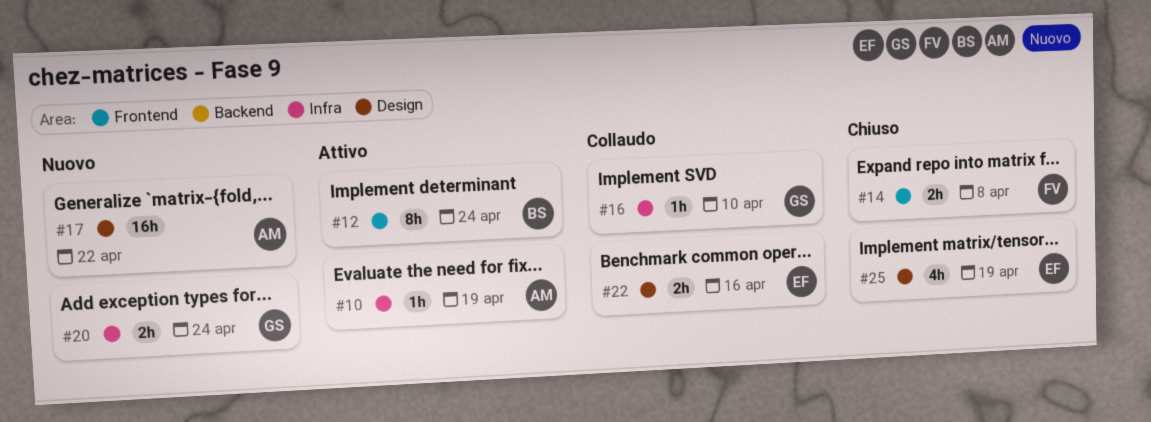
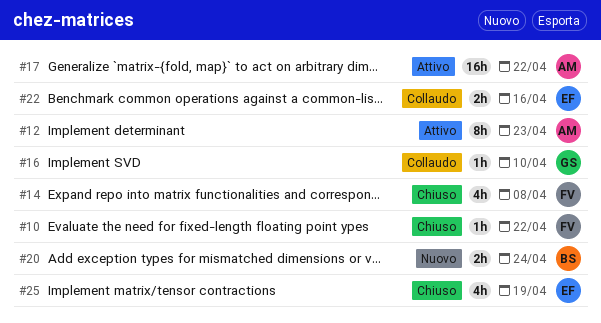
#10, status: Attivo -> Chiuso
#10, owner: AM -> FV
#10, due: Apr 19 -> Apr 22
#12, owner: BS -> AM
#12, due: Apr 24 -> Apr 23
#14, estimate: 2h -> 4h
#17, status: Nuovo -> Attivo
#20, owner: GS -> BS

